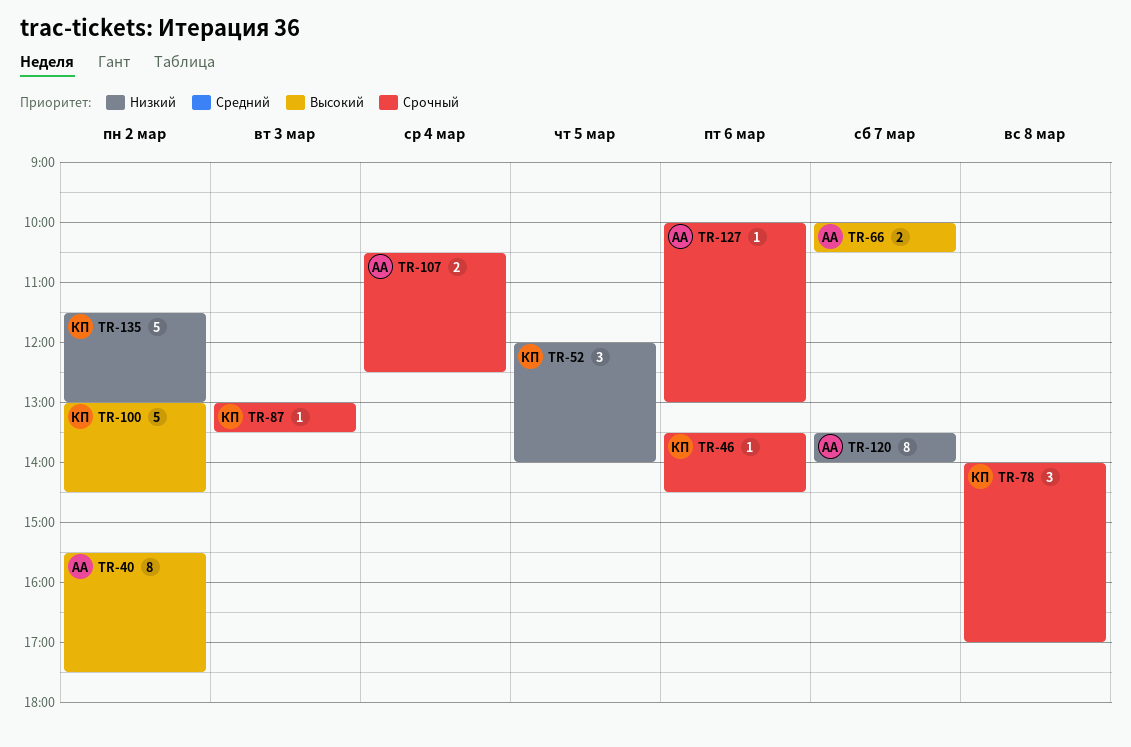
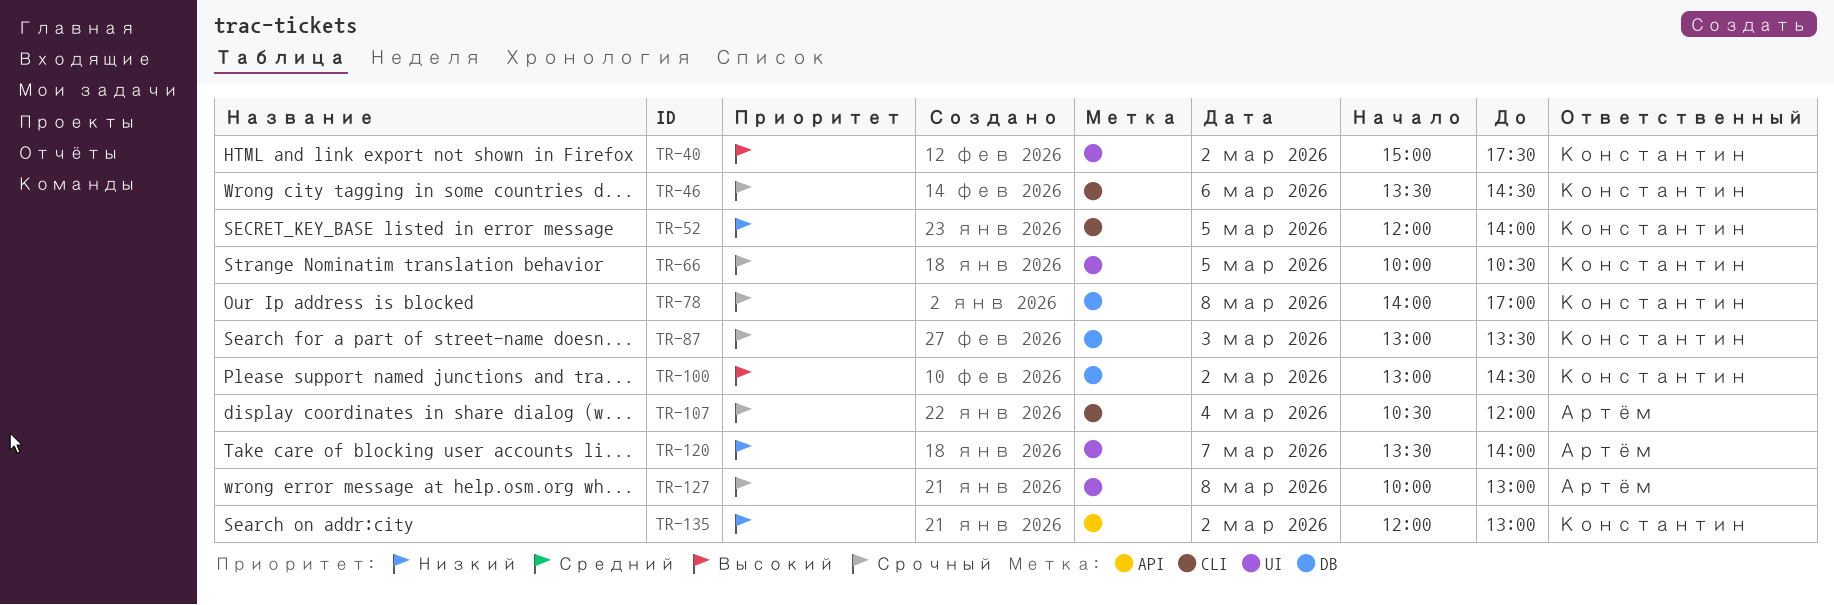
TR-40, owner: Артём -> Константин
TR-40, begins: 15:30 -> 15:00
TR-66, owner: Артём -> Константин
TR-66, priority: Высокий -> Срочный
TR-66, day: Mar 7 -> Mar 5
TR-107, ends: 12:30 -> 12:00
TR-127, day: Mar 6 -> Mar 8
TR-135, begins: 11:30 -> 12:00

